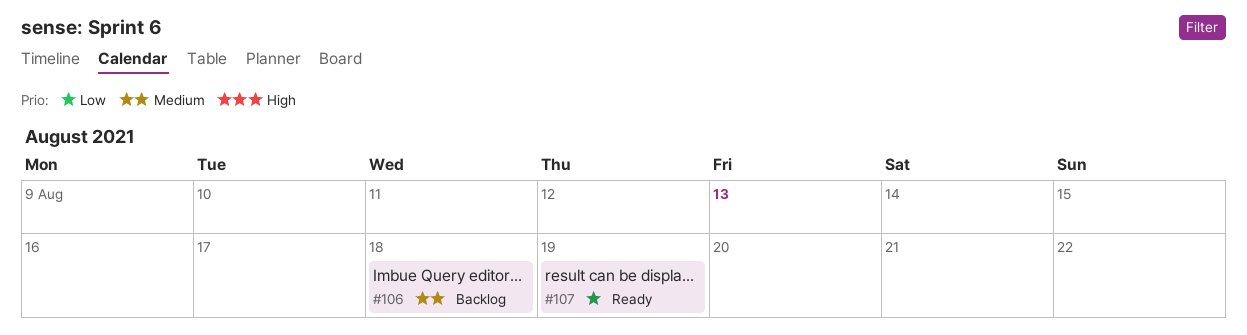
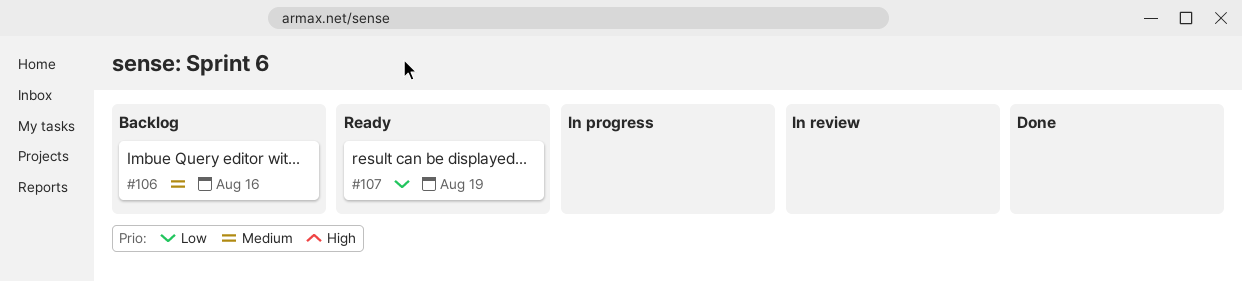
#106, due: Aug 18 -> Aug 16

